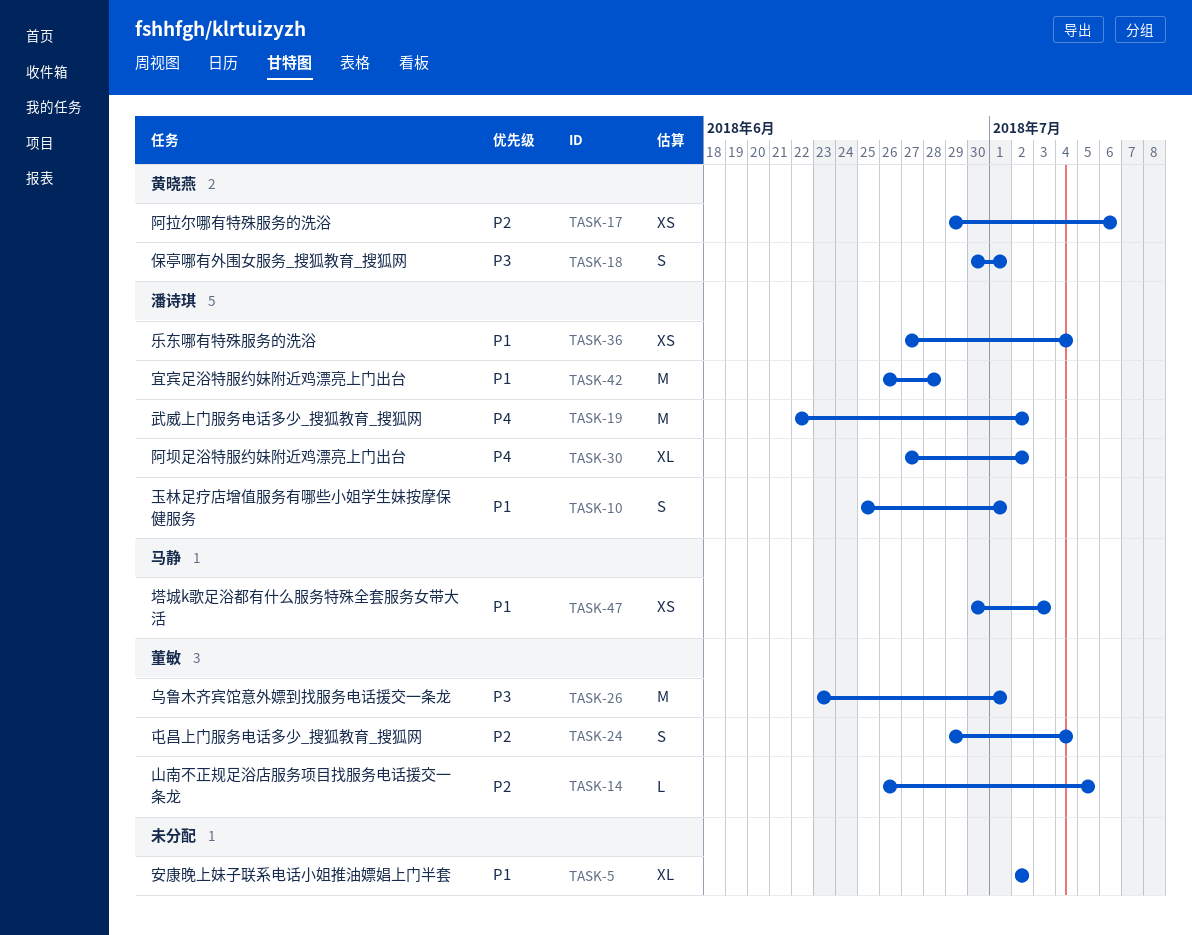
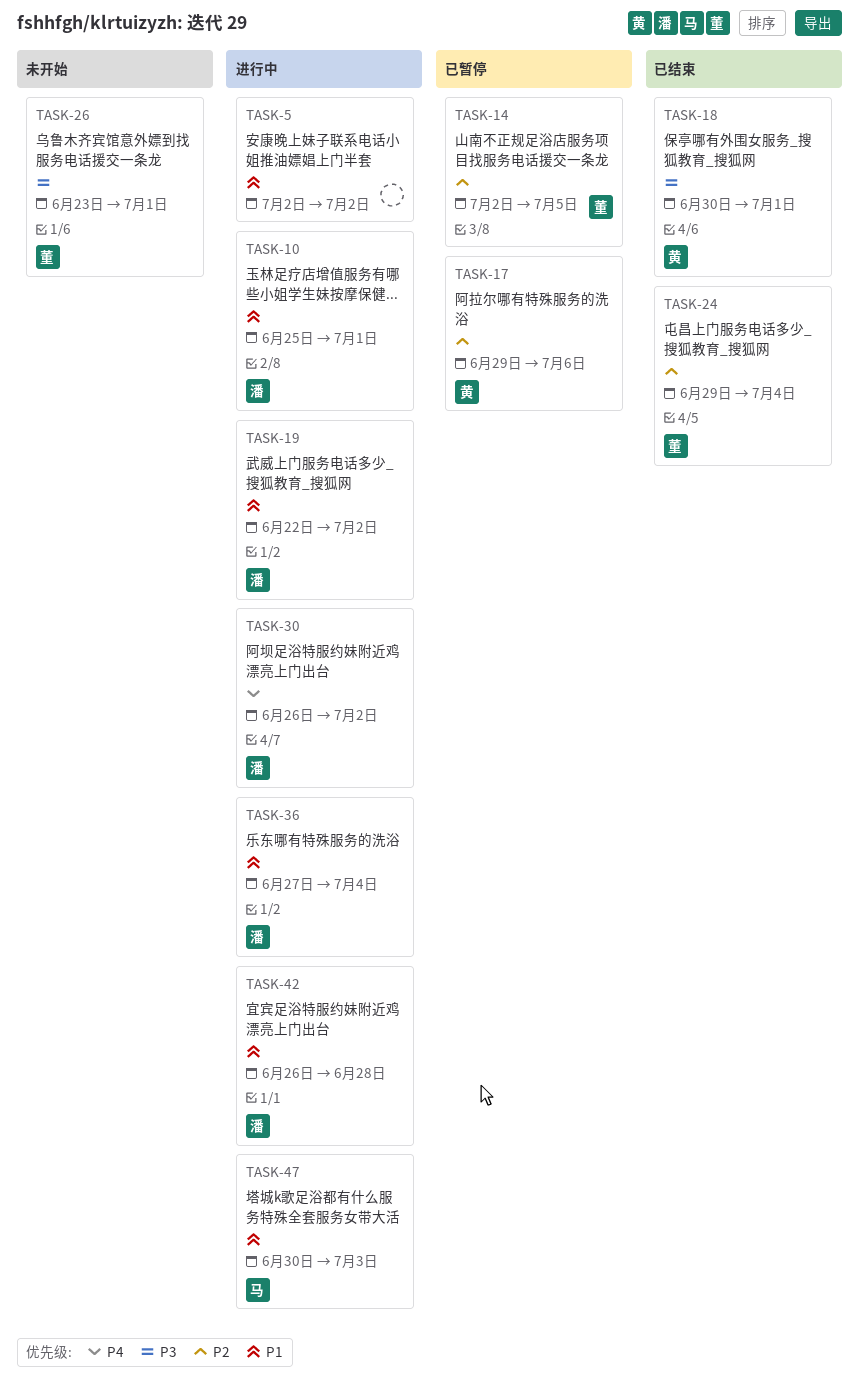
TASK-14, start: Jun 26 -> Jul 2
TASK-19, priority: P4 -> P1
TASK-30, start: Jun 27 -> Jun 26

